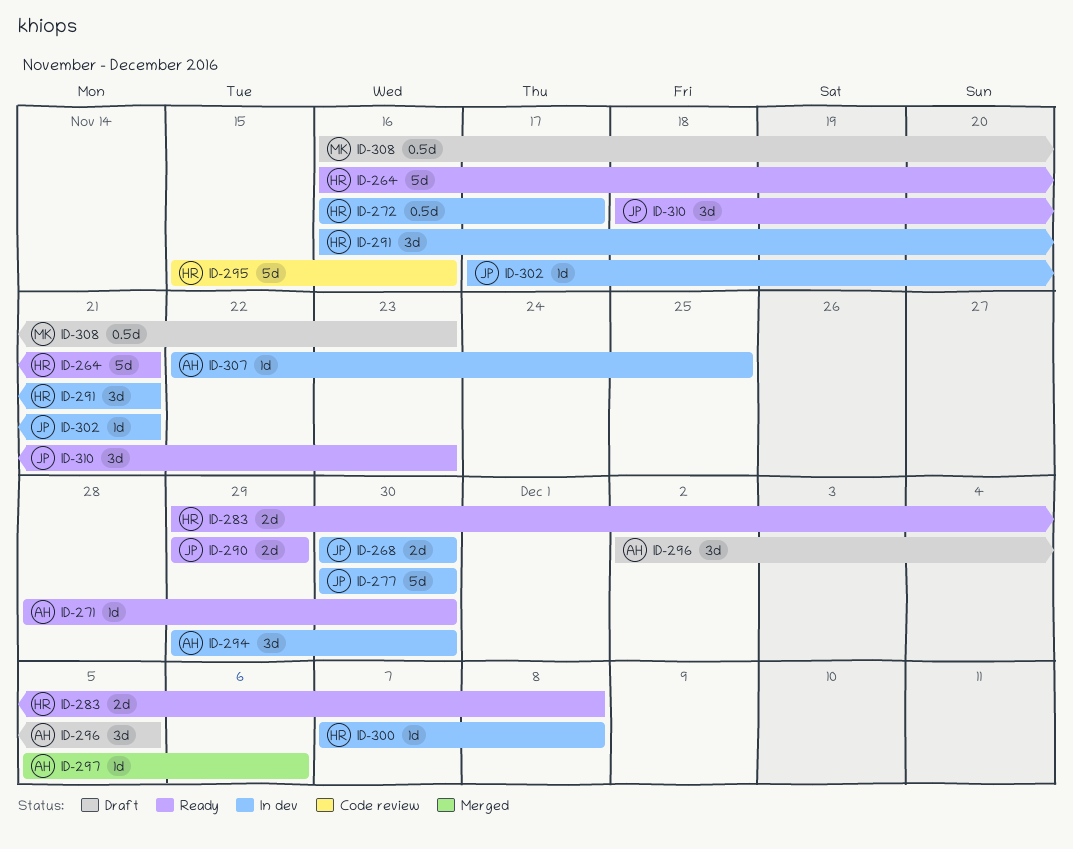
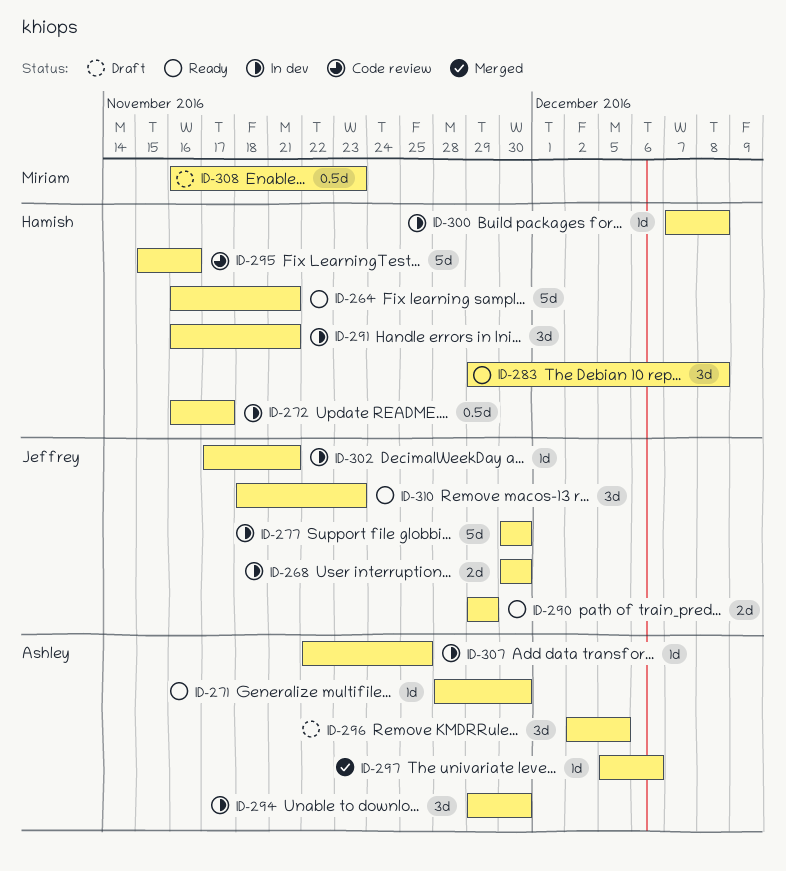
ID-283, estimate: 2d -> 3d

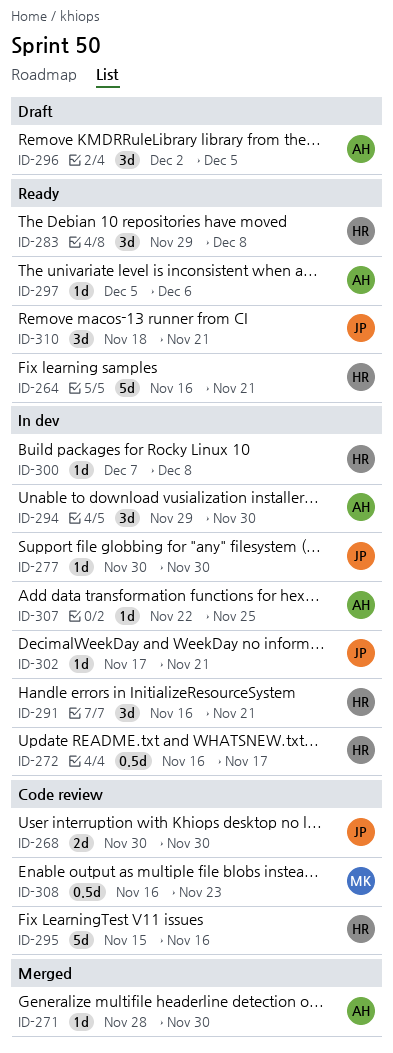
ID-268, status: In dev -> Code review
ID-271, status: Ready -> Merged
ID-277, estimate: 5d -> 1d
ID-290: present -> none
ID-297, status: Merged -> Ready
ID-308, status: Draft -> Code review
ID-310, due: Nov 23 -> Nov 21

